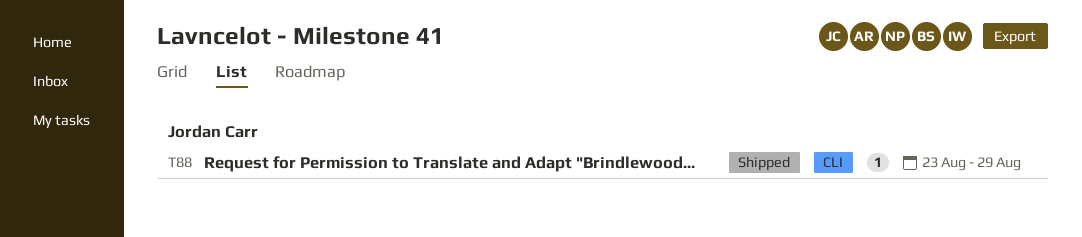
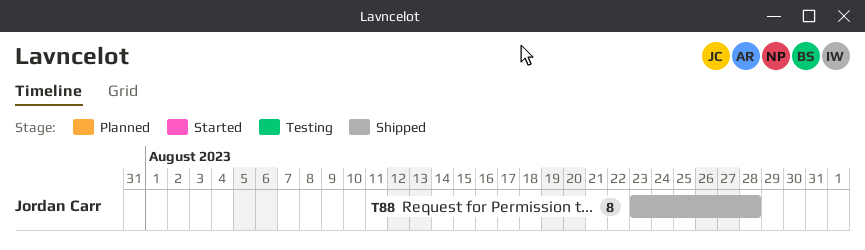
T88, estimate: 1 -> 8
T88, due: Aug 29 -> Aug 28

